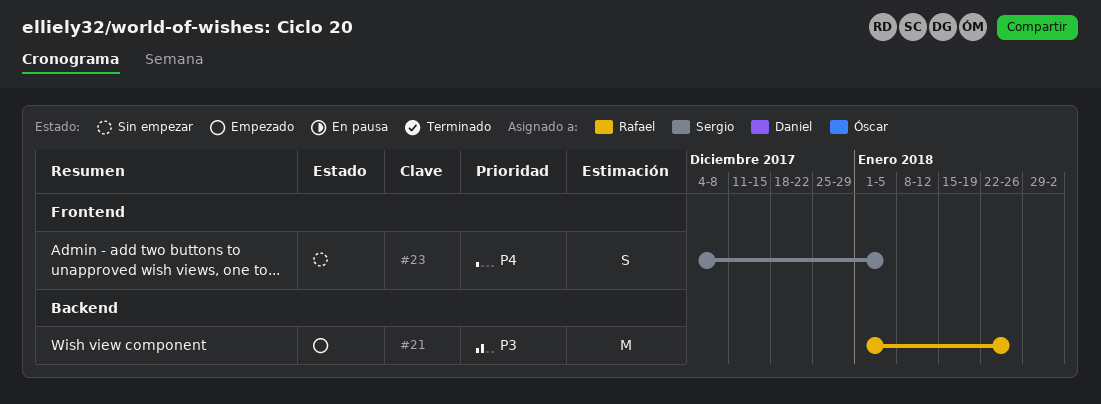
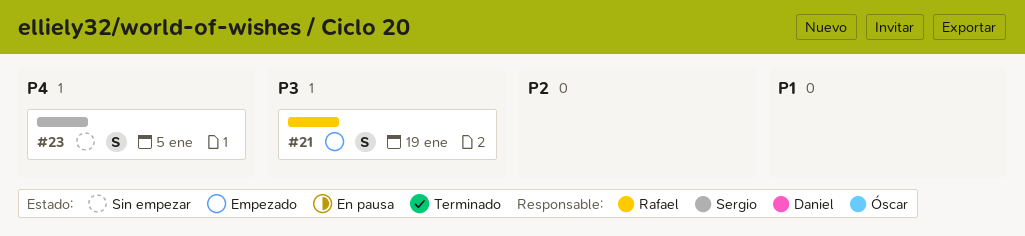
#21, estimate: M -> S
#21, due: Jan 26 -> Jan 19

